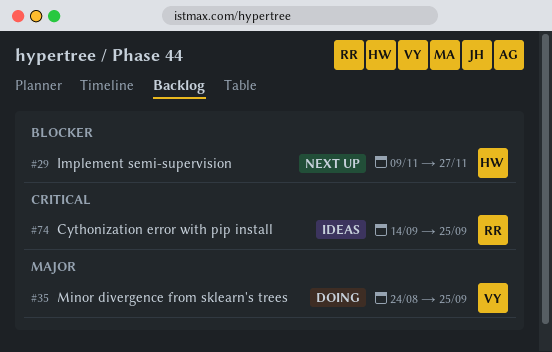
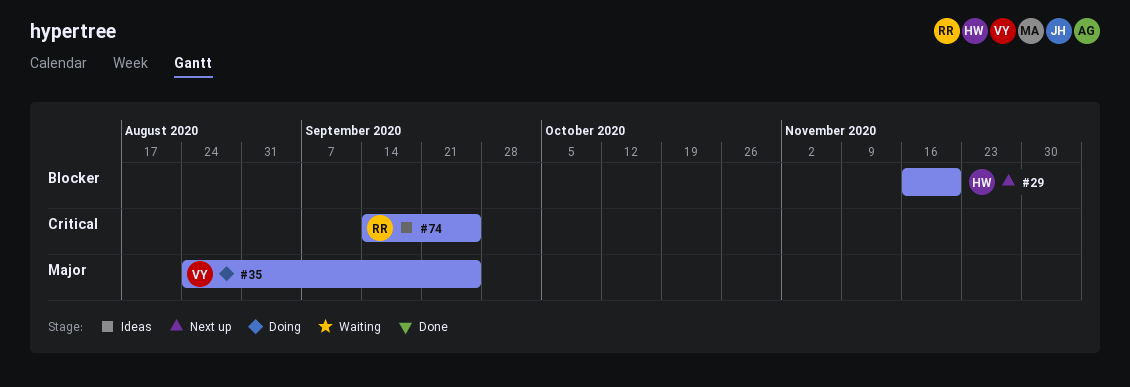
#29, start: Nov 9 -> Nov 16
#29, due: Nov 27 -> Nov 20

